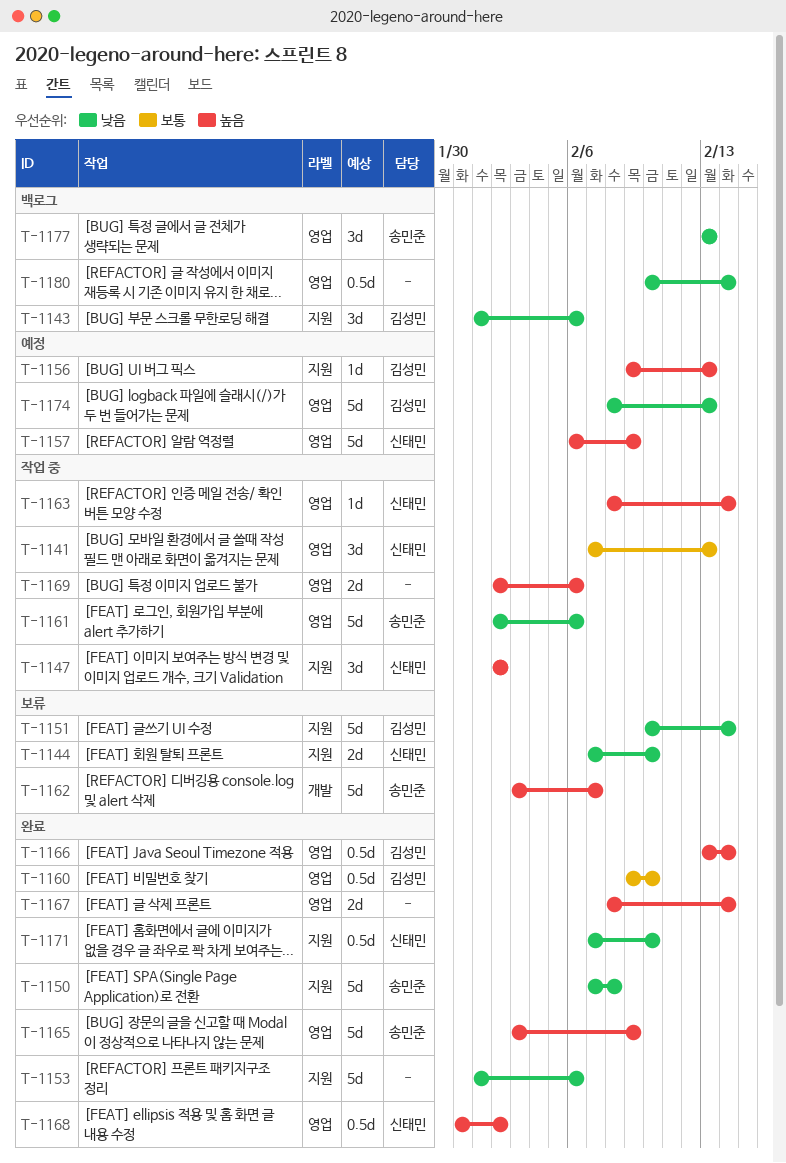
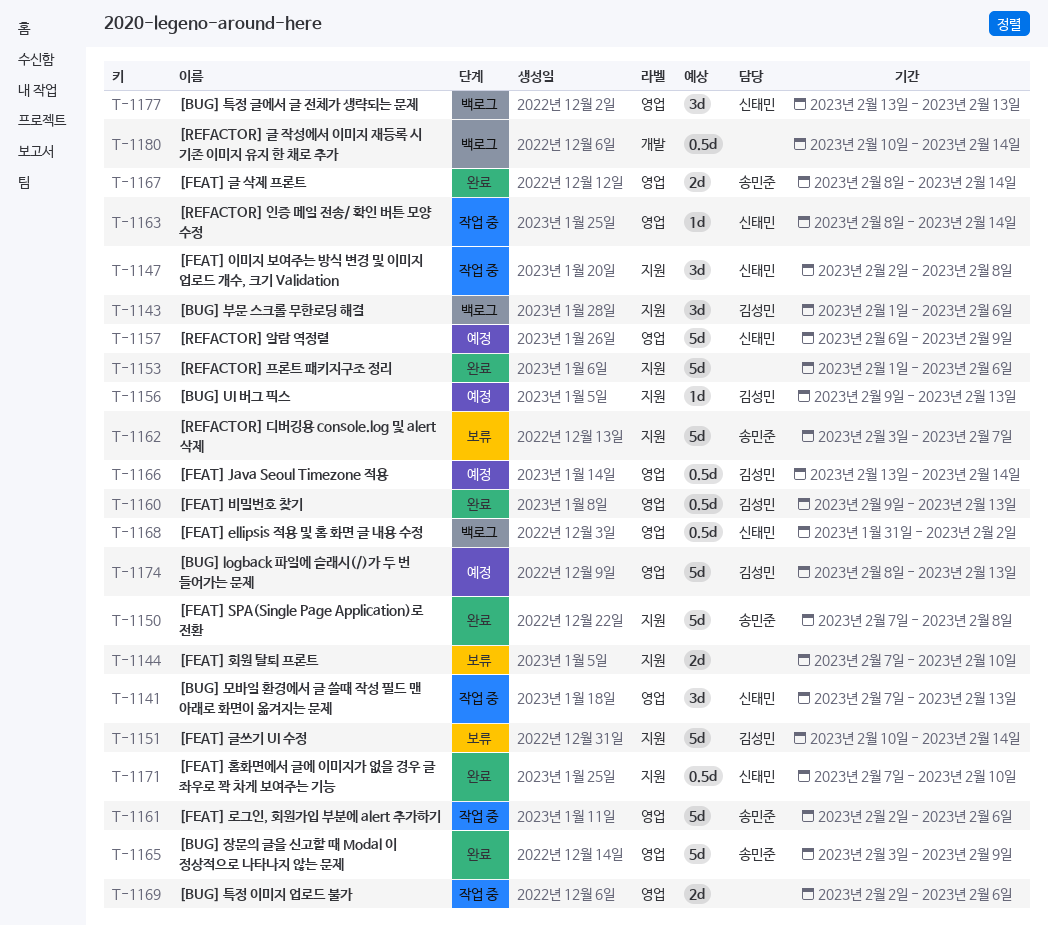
T-1144, owner: 신태민 -> none
T-1147, due: Feb 2 -> Feb 8
T-1160, due: Feb 10 -> Feb 13
T-1162, label: 개발 -> 지원
T-1166, status: 완료 -> 예정
T-1167, owner: none -> 송민준
T-1168, status: 완료 -> 백로그
T-1177, owner: 송민준 -> 신태민
T-1180, label: 영업 -> 개발

